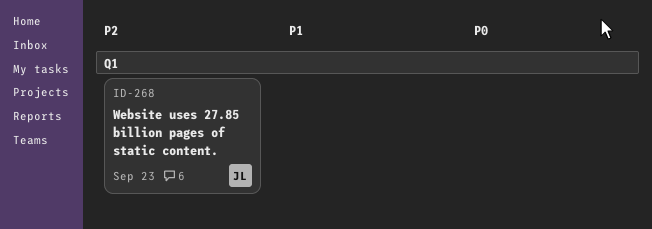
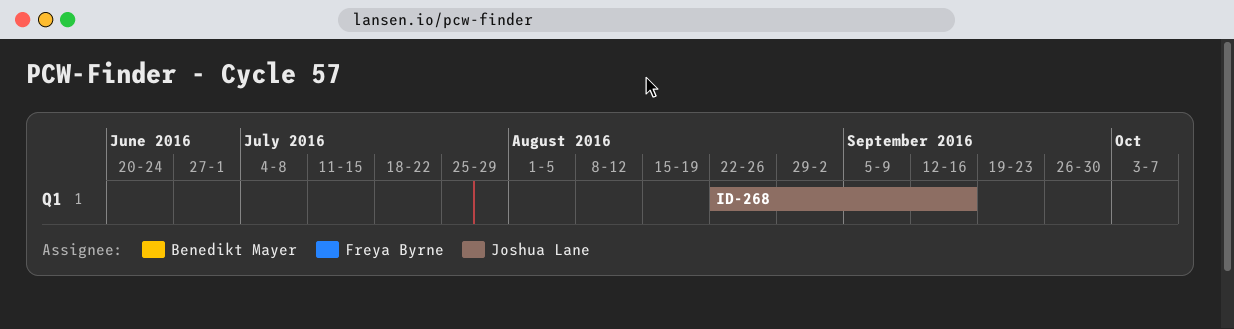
ID-268, due: Sep 23 -> Sep 16

